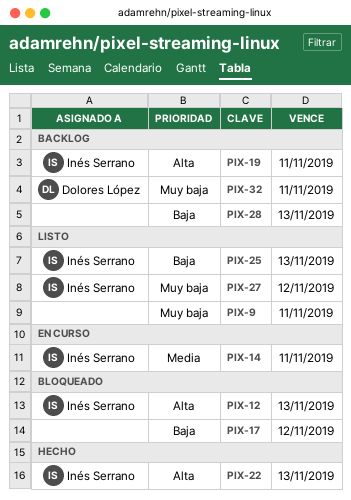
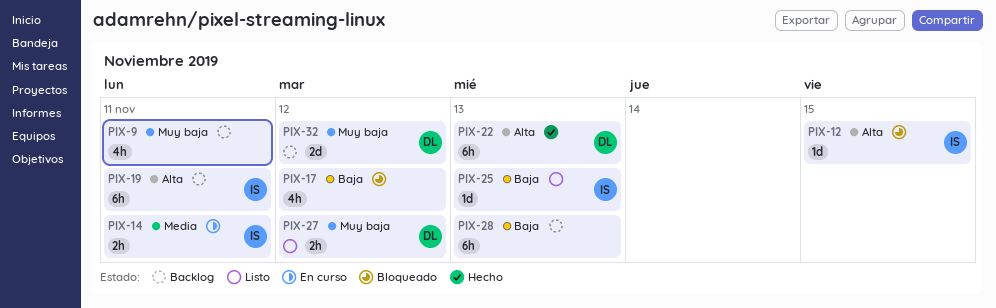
PIX-9, status: Listo -> Backlog
PIX-12, due: Nov 13 -> Nov 15
PIX-22, owner: Inés Serrano -> Dolores López
PIX-27, owner: Inés Serrano -> Dolores López
PIX-32, due: Nov 11 -> Nov 12

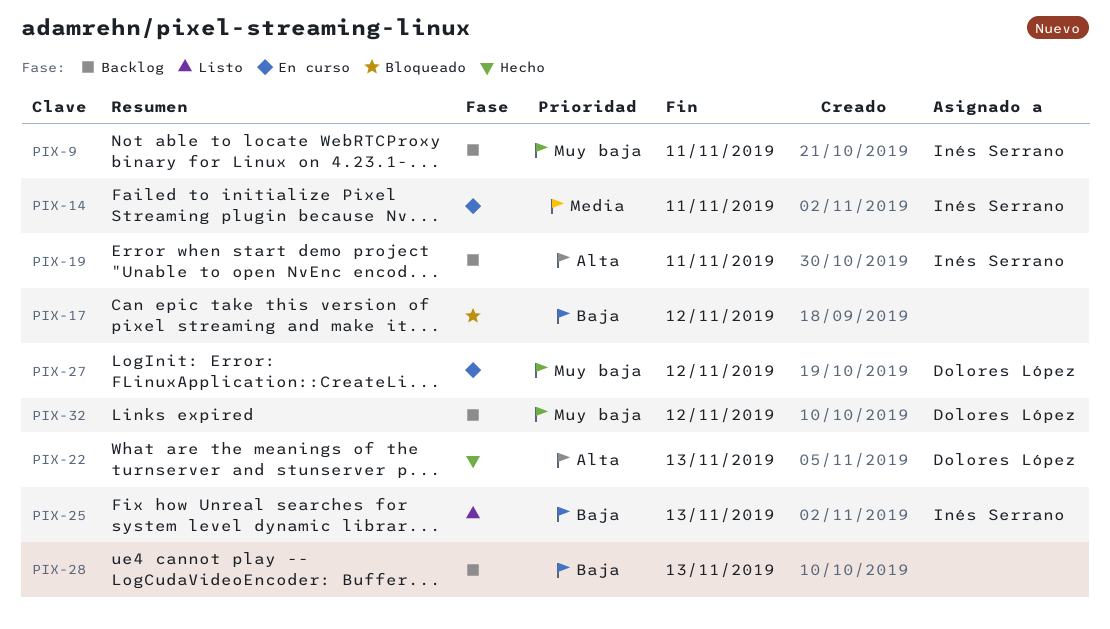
PIX-9, owner: none -> Inés Serrano
PIX-12: present -> none
PIX-27, status: Listo -> En curso

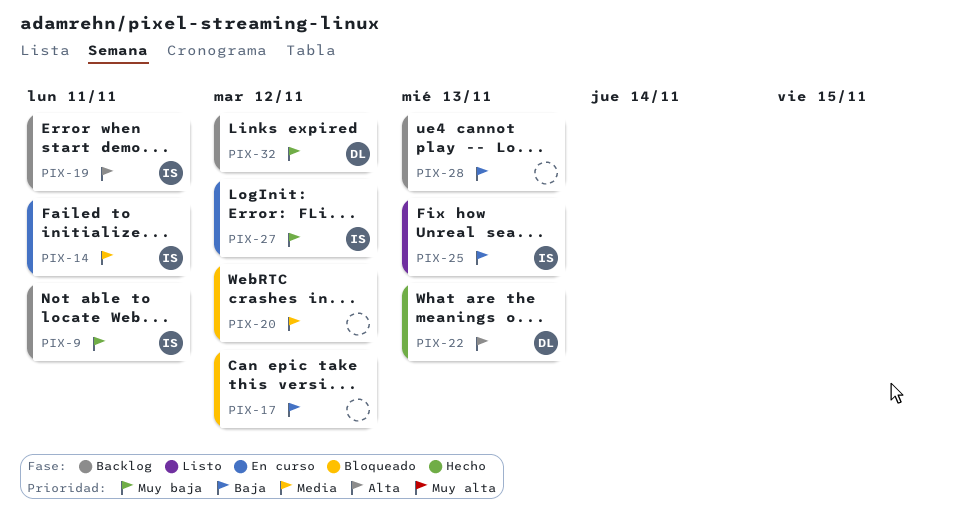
PIX-20: none -> present
PIX-27, owner: Dolores López -> Inés Serrano

